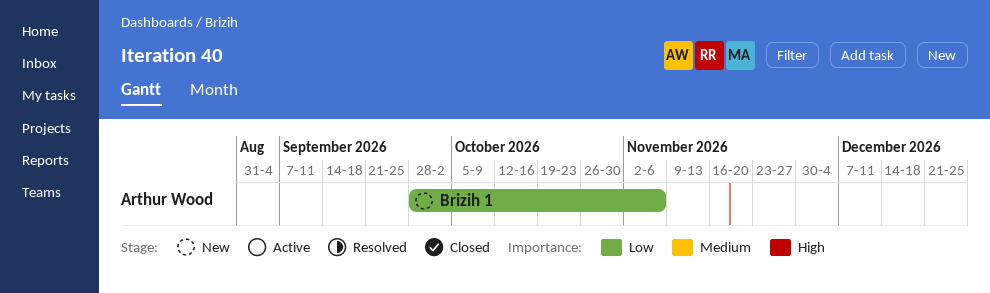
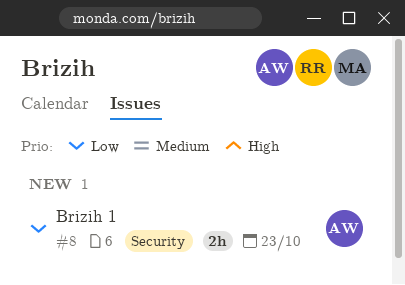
Brizih 1, due: Nov 6 -> Oct 23

